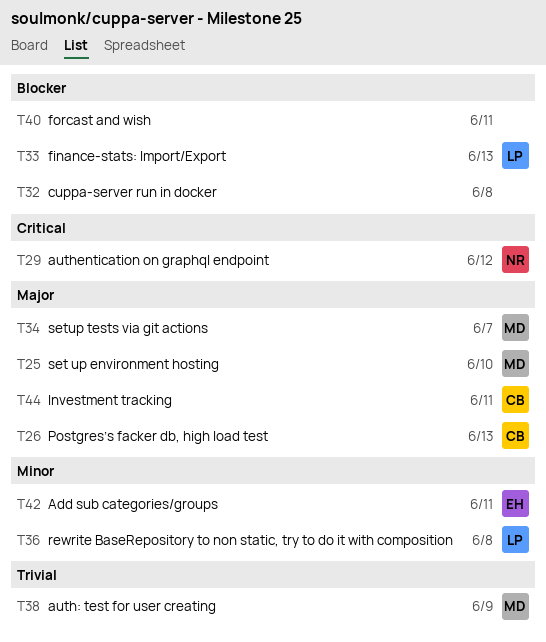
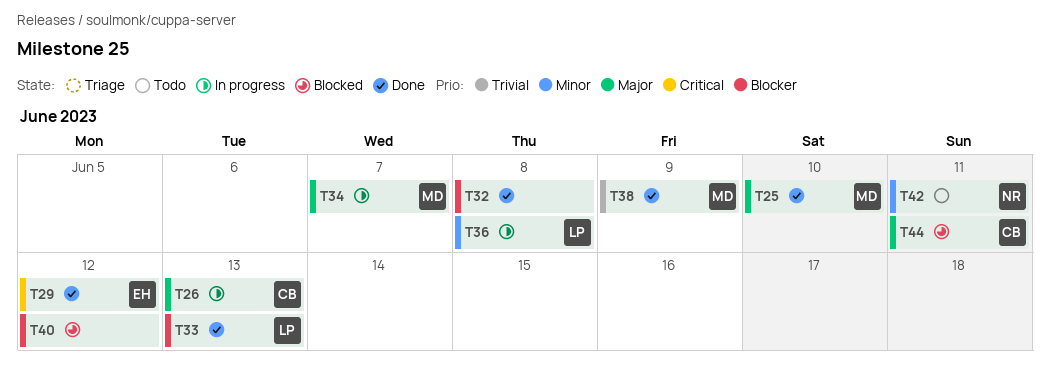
T29, owner: NR -> EH
T40, due: Jun 11 -> Jun 12
T42, owner: EH -> NR

